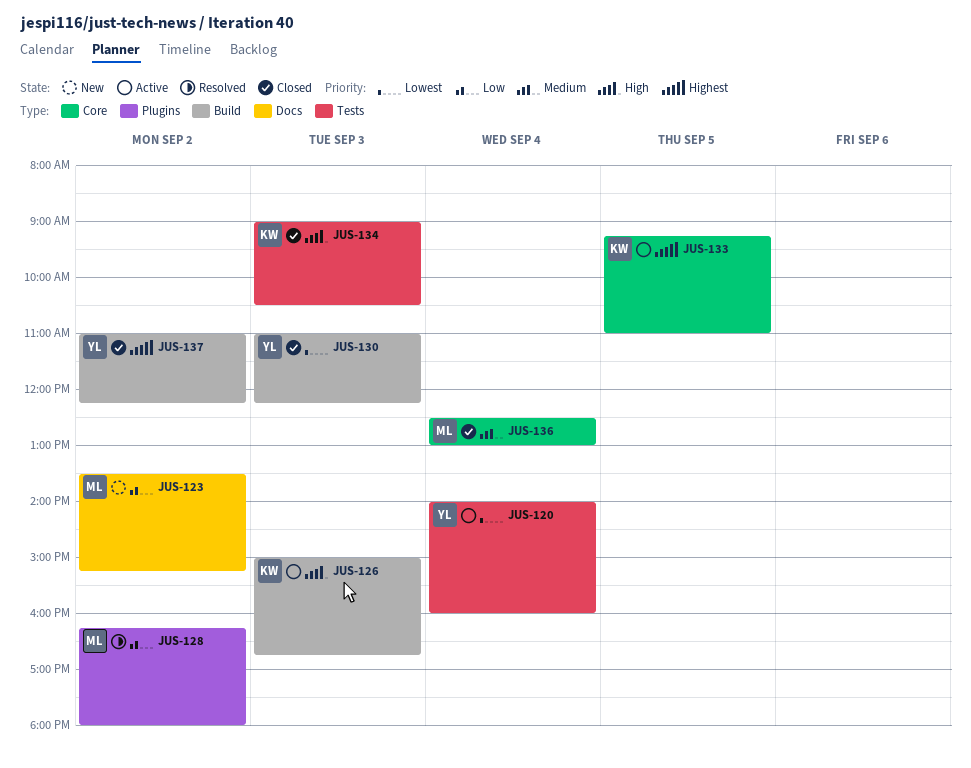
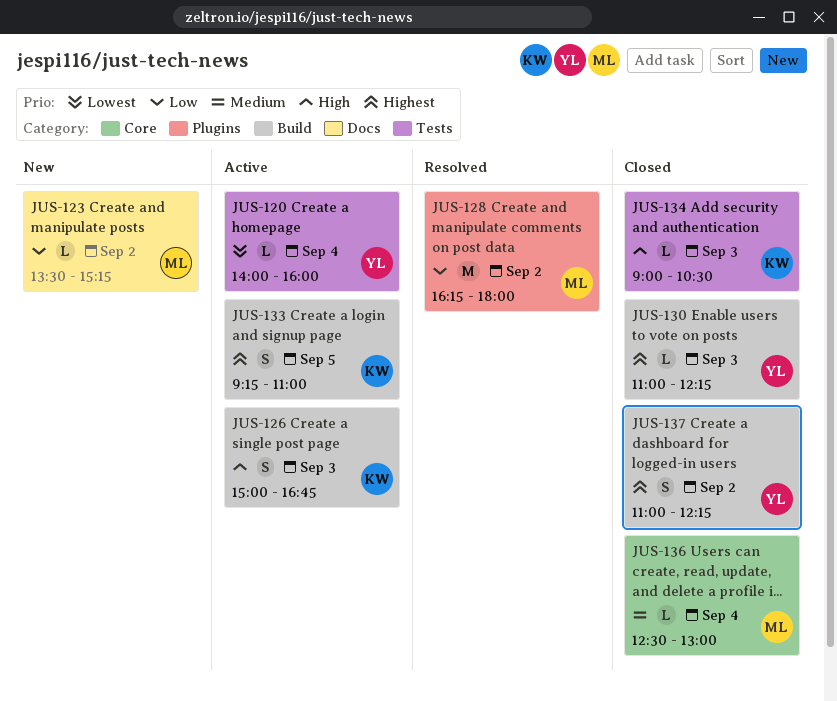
JUS-130, priority: Lowest -> Highest
JUS-133, label: Core -> Build

